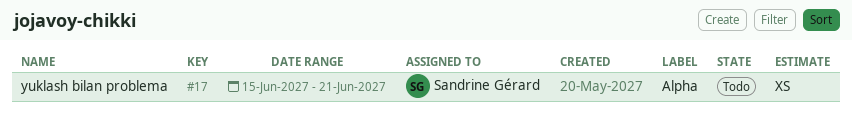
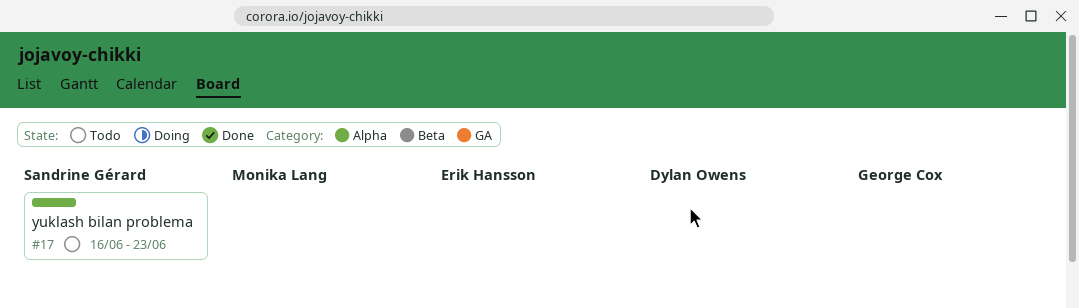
#17, start: Jun 15 -> Jun 16
#17, due: Jun 21 -> Jun 23

